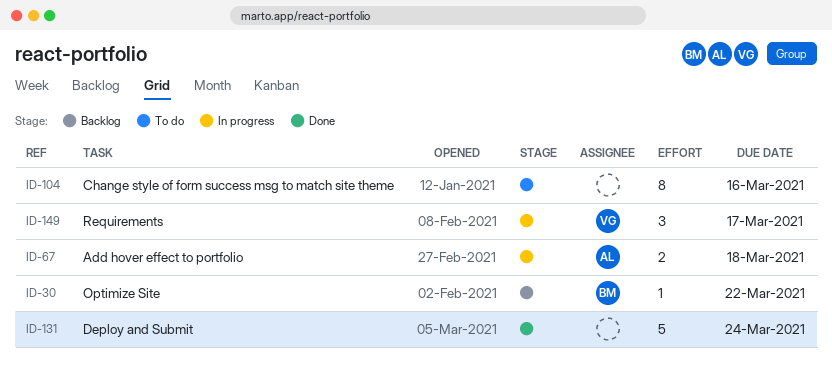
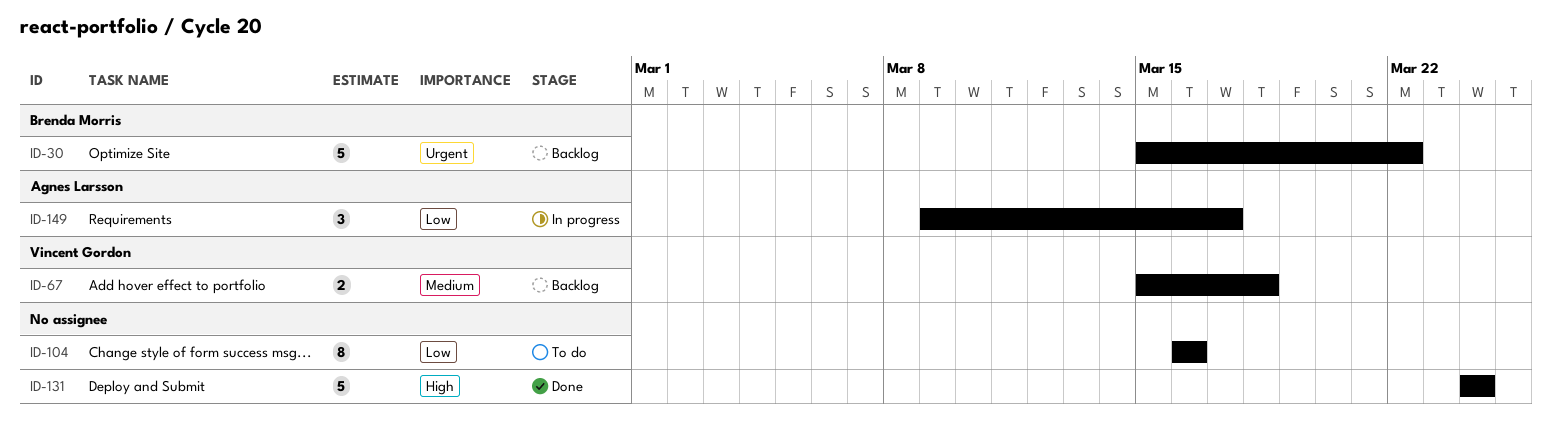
ID-30, estimate: 1 -> 5
ID-67, status: In progress -> Backlog
ID-67, owner: Agnes Larsson -> Vincent Gordon
ID-149, owner: Vincent Gordon -> Agnes Larsson

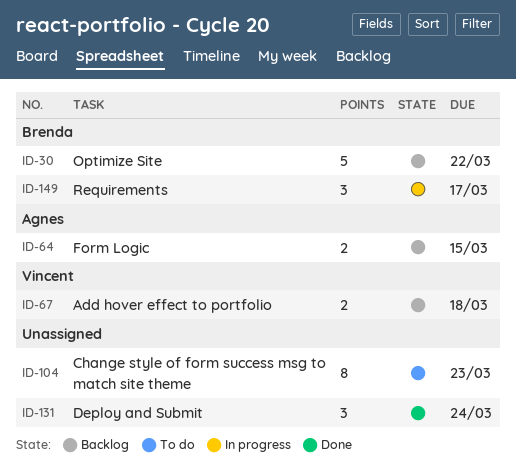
ID-64: none -> present
ID-104, due: Mar 16 -> Mar 23
ID-131, estimate: 5 -> 3
ID-149, owner: Agnes Larsson -> Brenda Morris

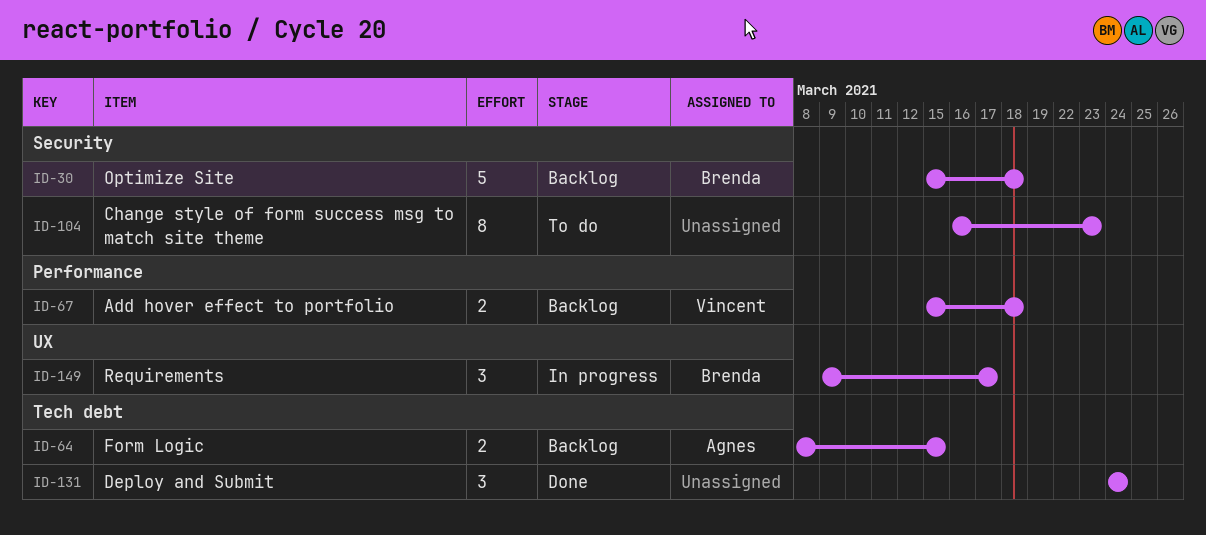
ID-30, due: Mar 22 -> Mar 18

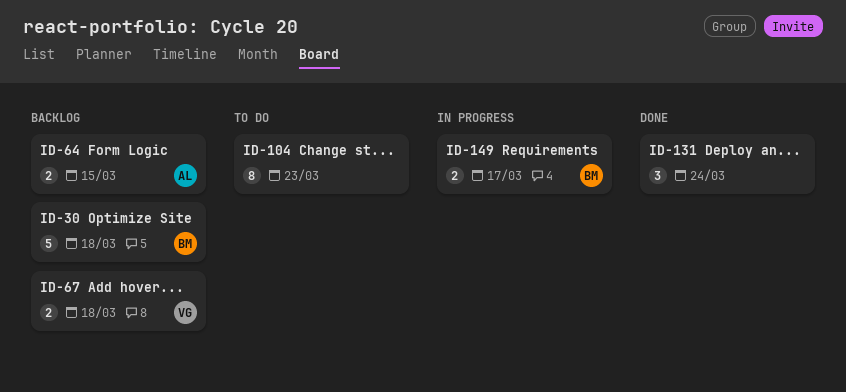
ID-149, estimate: 3 -> 2

